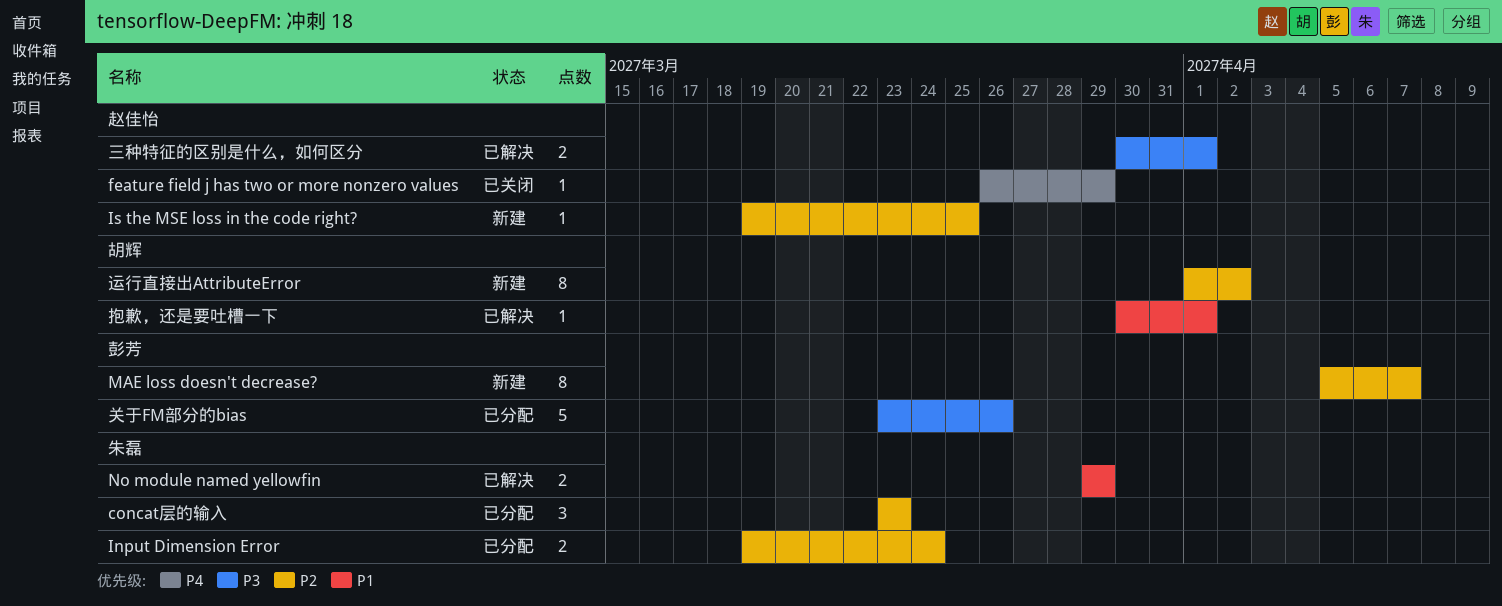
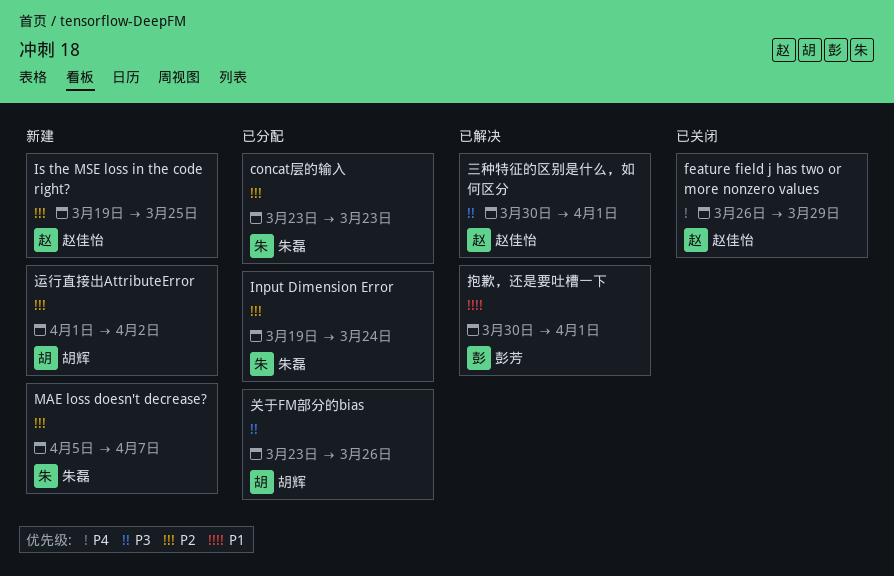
MAE loss doesn't decrease?, owner: 彭芳 -> 朱磊
No module named yellowfin: present -> none
关于FM部分的bias, owner: 彭芳 -> 胡辉
抱歉，还是要吐槽一下, owner: 胡辉 -> 彭芳

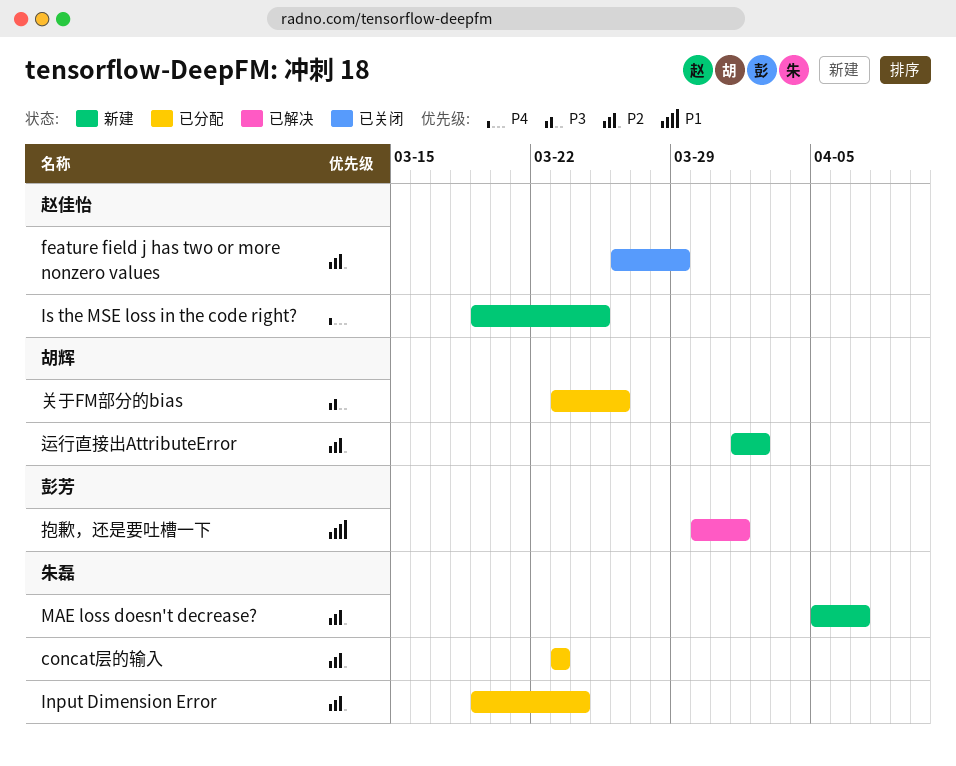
feature field j has two or more nonzero values, priority: P4 -> P2
Is the MSE loss in the code right?, priority: P2 -> P4
三种特征的区别是什么，如何区分: present -> none

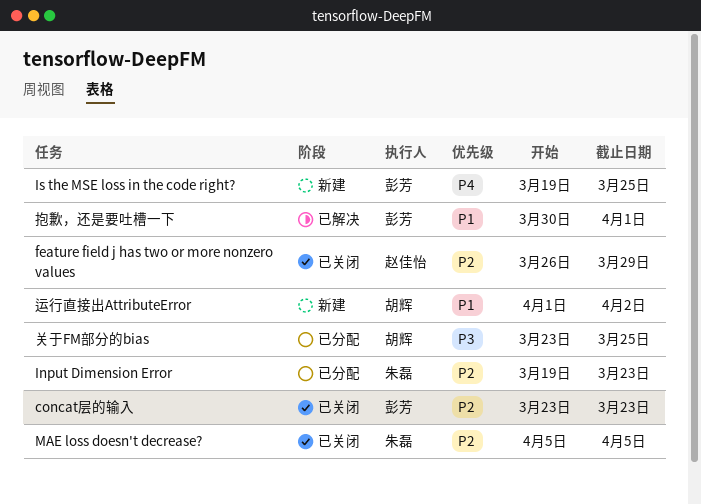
concat层的输入, status: 已分配 -> 已关闭
concat层的输入, owner: 朱磊 -> 彭芳
Input Dimension Error, due: Mar 24 -> Mar 23
Is the MSE loss in the code right?, owner: 赵佳怡 -> 彭芳
MAE loss doesn't decrease?, status: 新建 -> 已关闭
MAE loss doesn't decrease?, due: Apr 7 -> Apr 5
关于FM部分的bias, due: Mar 26 -> Mar 25
运行直接出AttributeError, priority: P2 -> P1

